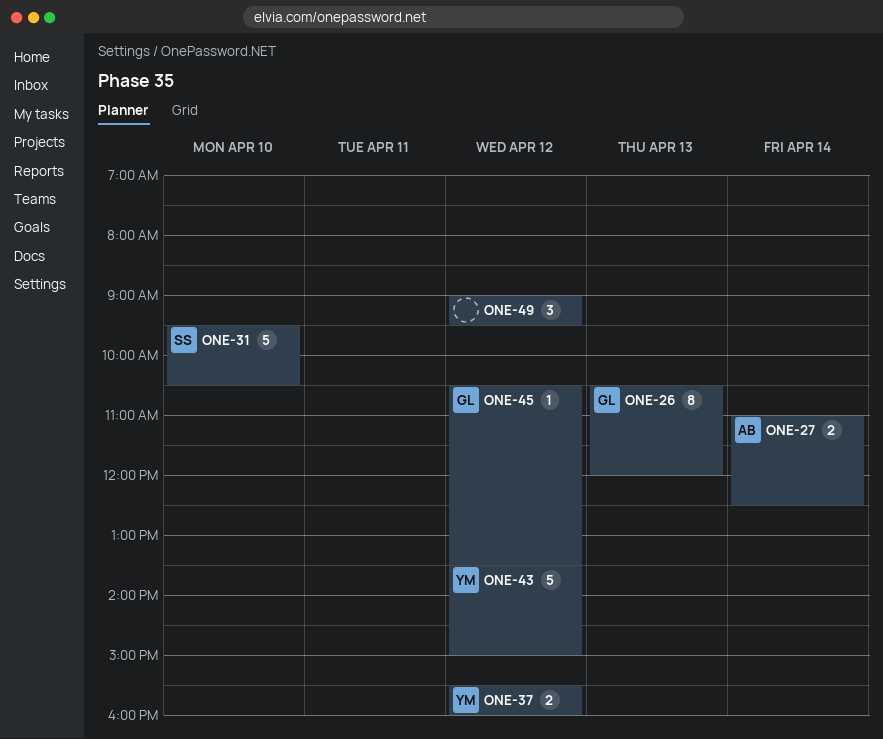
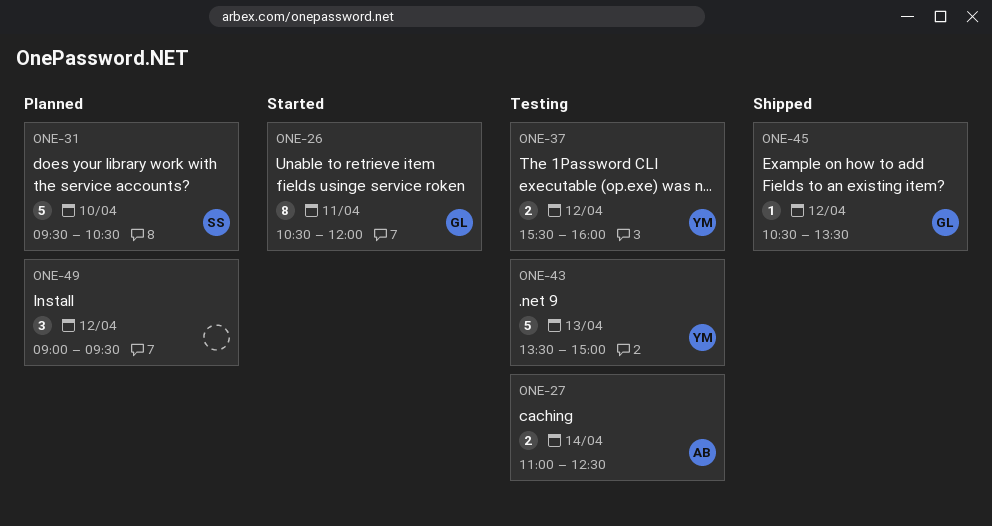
ONE-26, day: Apr 13 -> Apr 11
ONE-43, day: Apr 12 -> Apr 13

